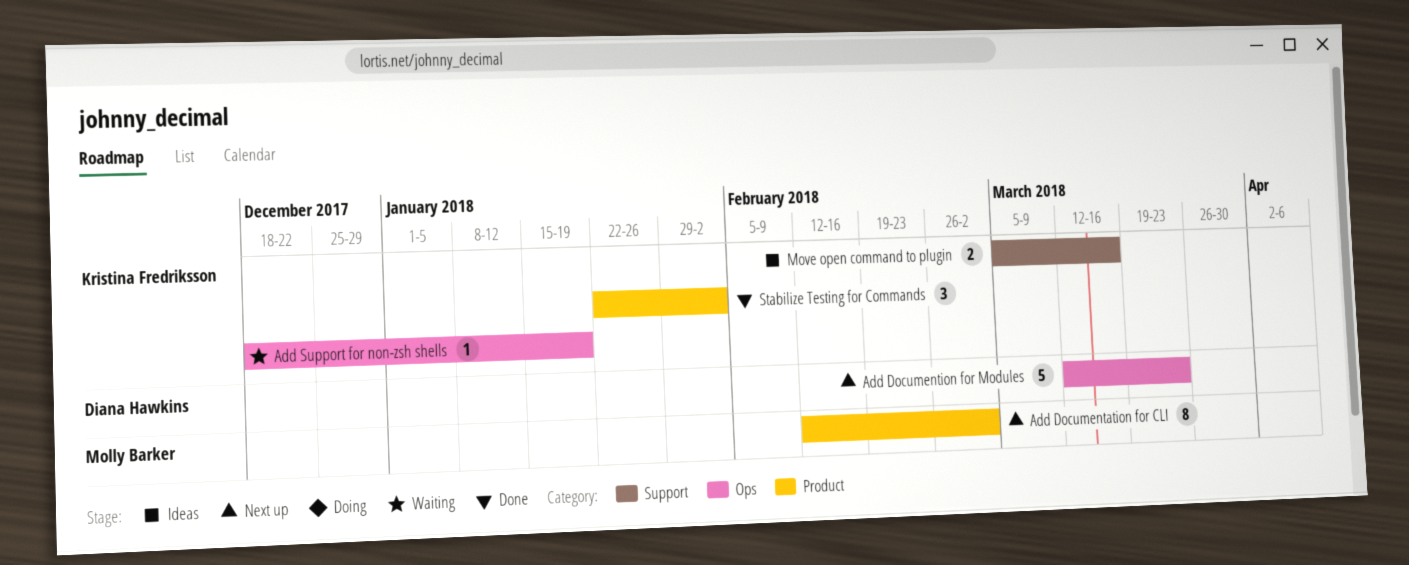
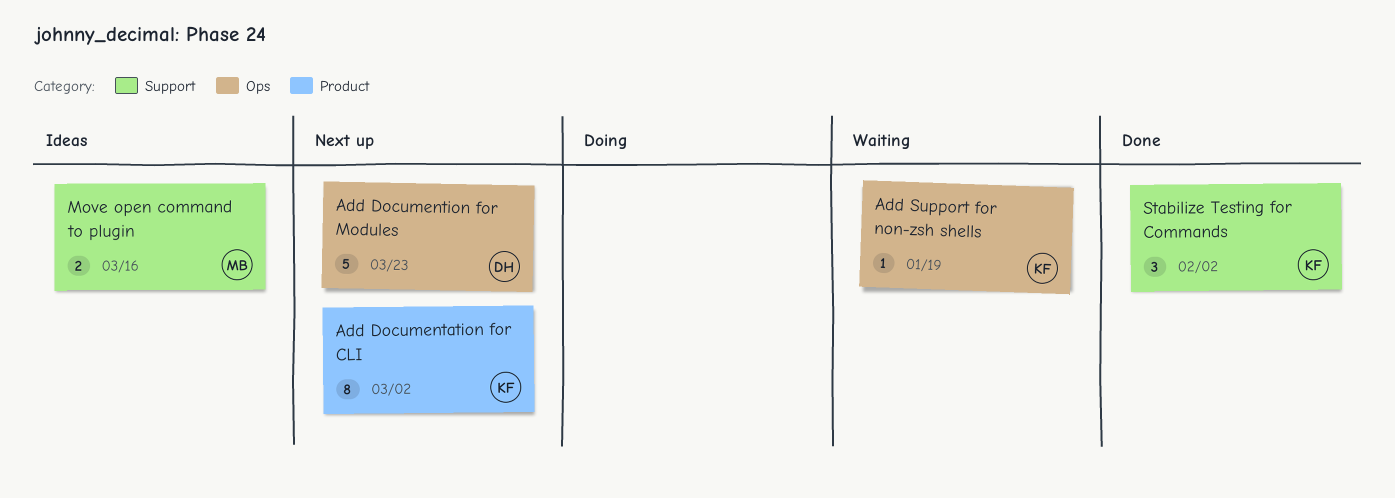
Add Documentation for CLI, owner: Molly Barker -> Kristina Fredriksson
Move open command to plugin, owner: Kristina Fredriksson -> Molly Barker
Stabilize Testing for Commands, label: Product -> Support

